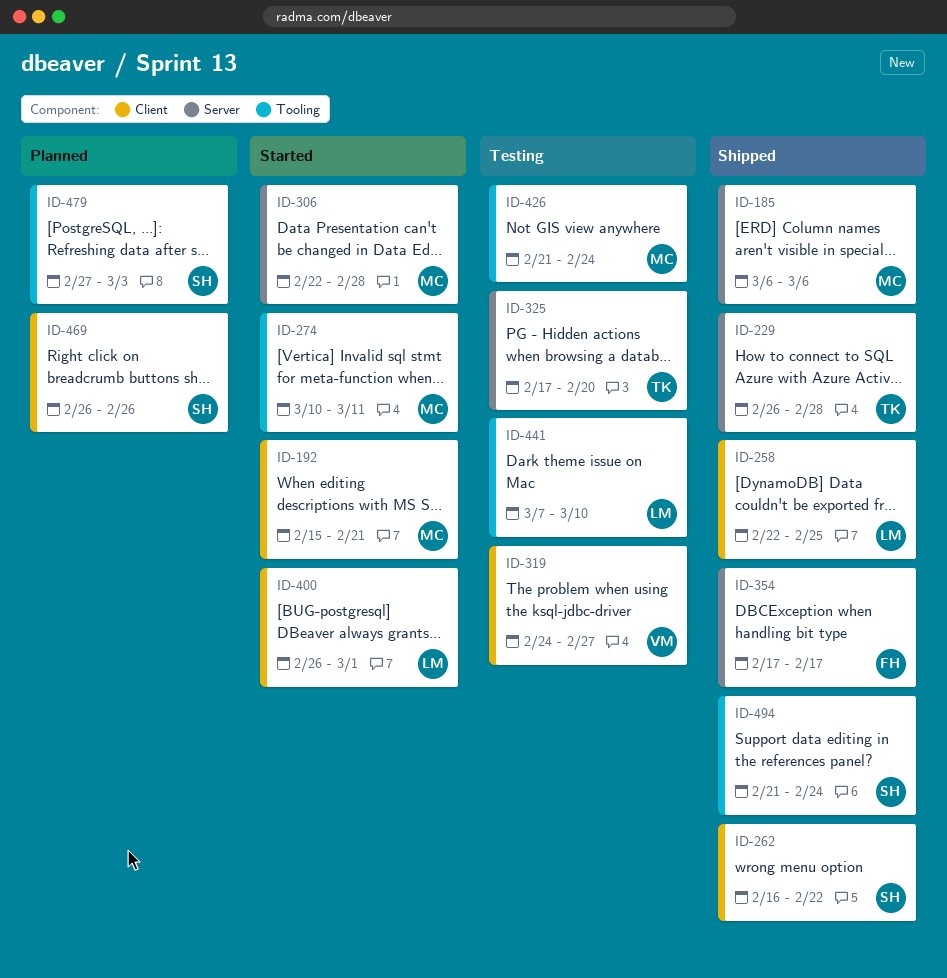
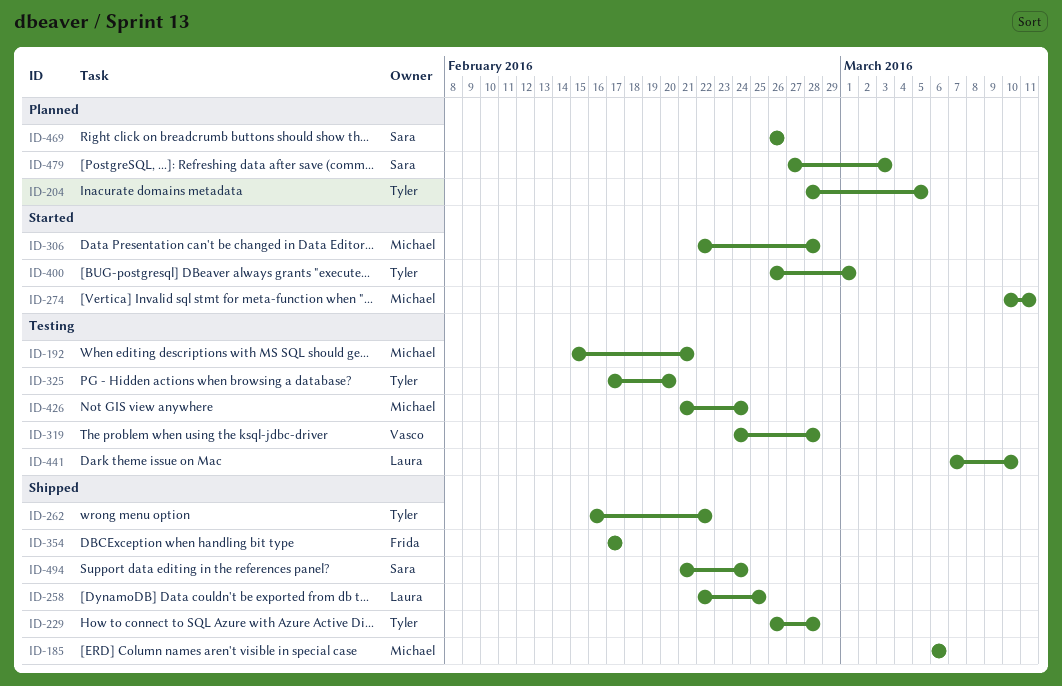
ID-192, status: Started -> Testing
ID-204: none -> present
ID-262, owner: Sara -> Tyler
ID-319, due: Feb 27 -> Feb 28
ID-400, owner: Laura -> Tyler

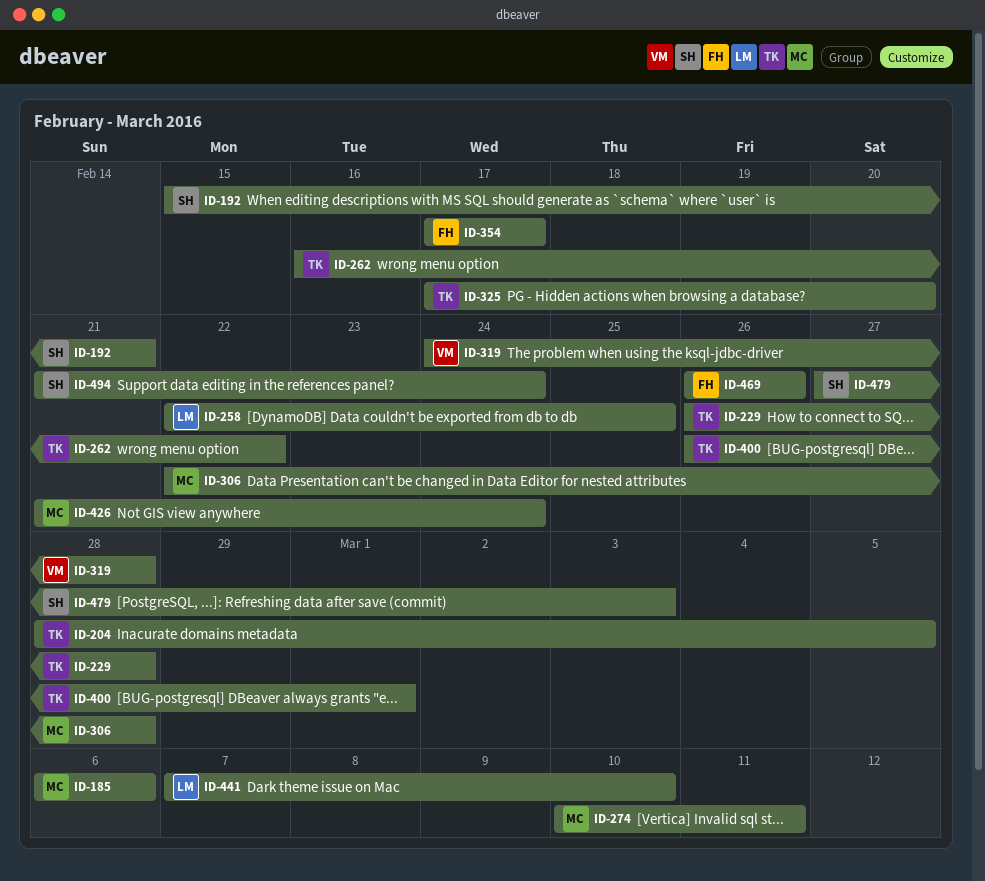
ID-192, owner: Michael -> Sara
ID-469, owner: Sara -> Frida

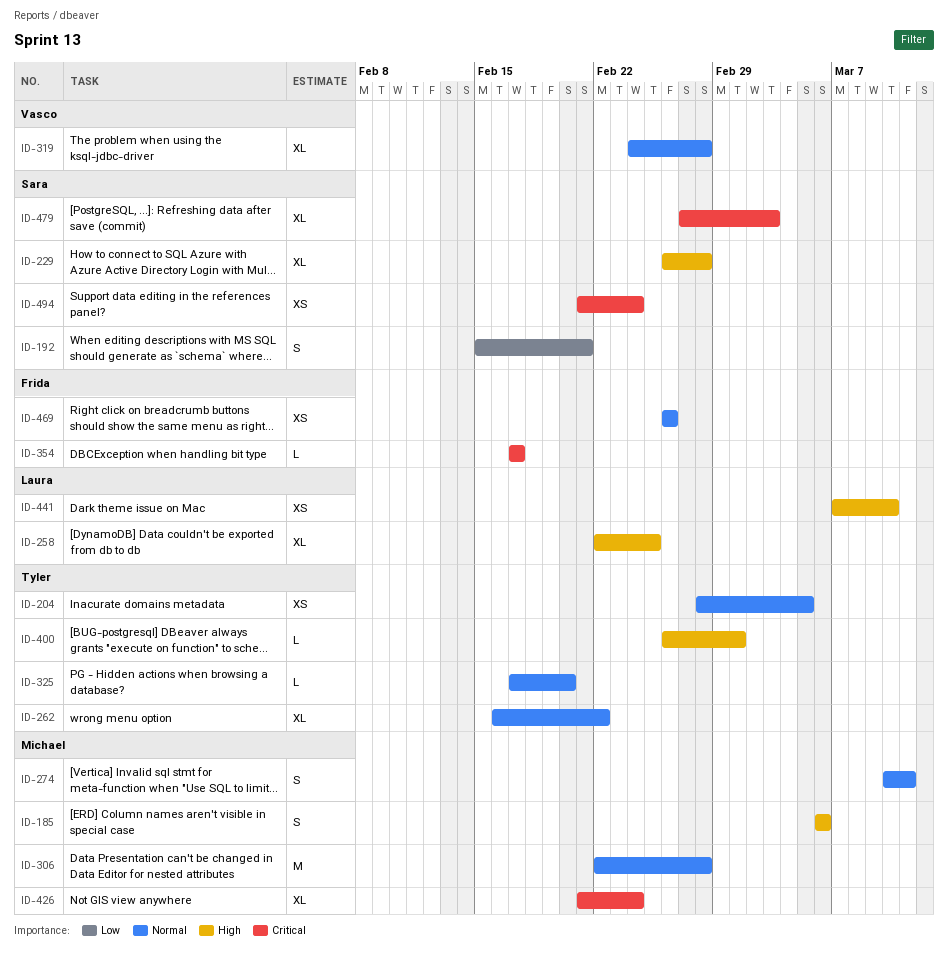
ID-229, owner: Tyler -> Sara

